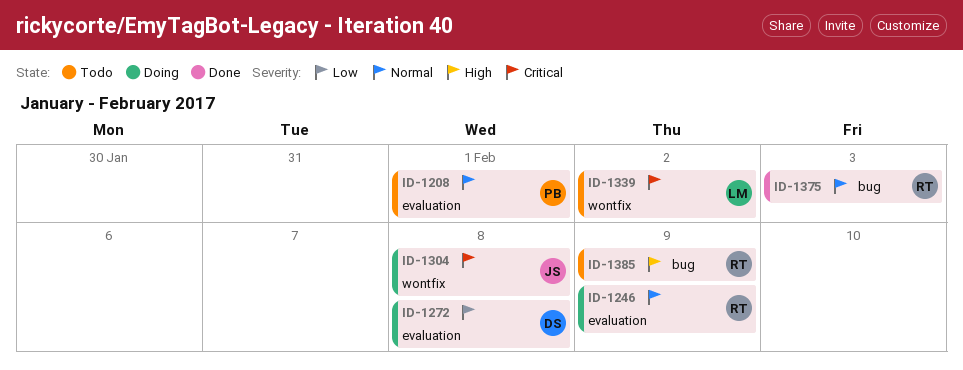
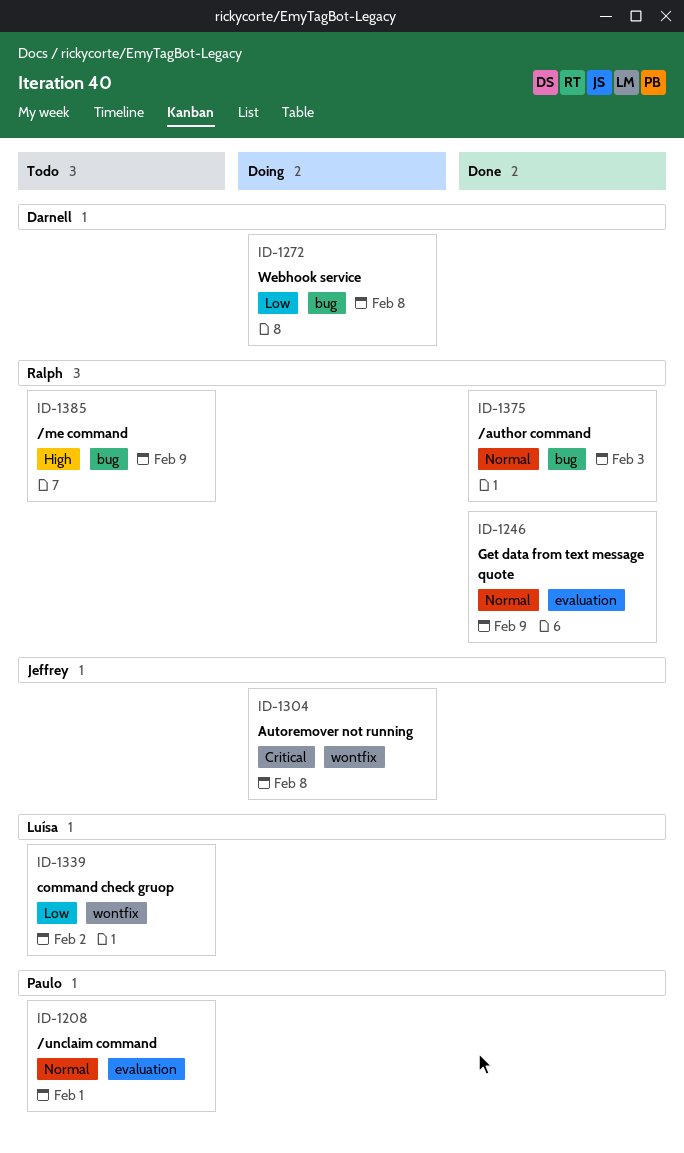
ID-1246, status: Doing -> Done
ID-1272, label: evaluation -> bug
ID-1339, priority: Critical -> Low

